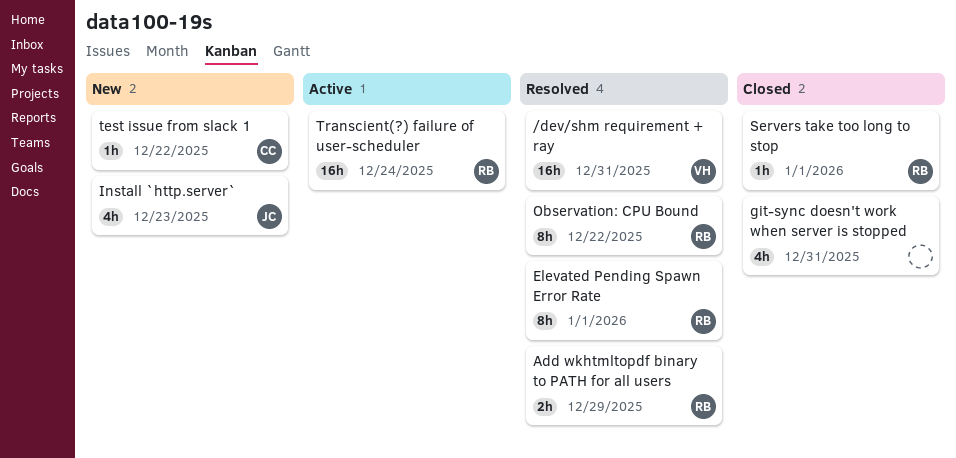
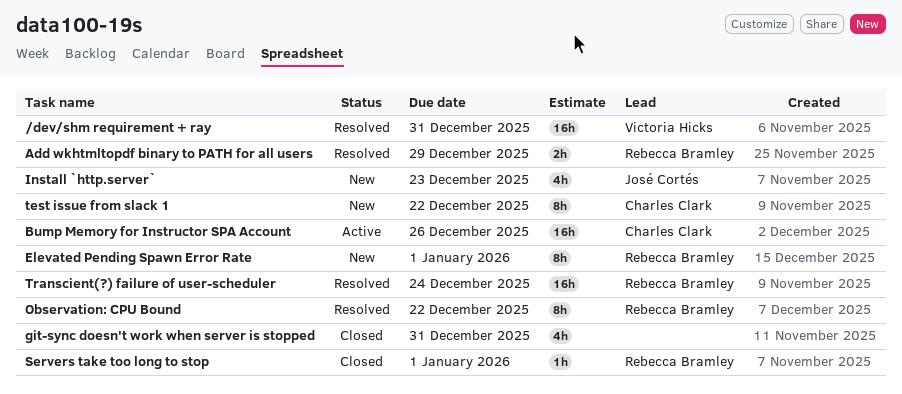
Bump Memory for Instructor SPA Account: none -> present
Elevated Pending Spawn Error Rate, status: Resolved -> New
test issue from slack 1, estimate: 1h -> 8h
Transcient(?) failure of user-scheduler, status: Active -> Resolved

